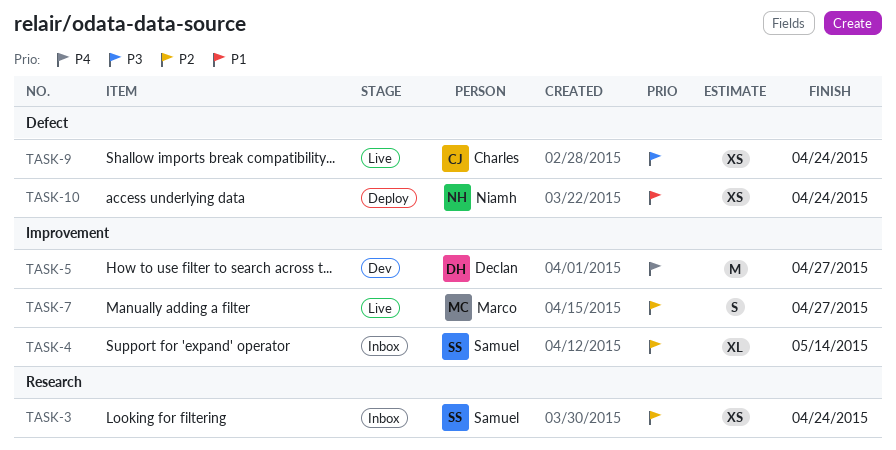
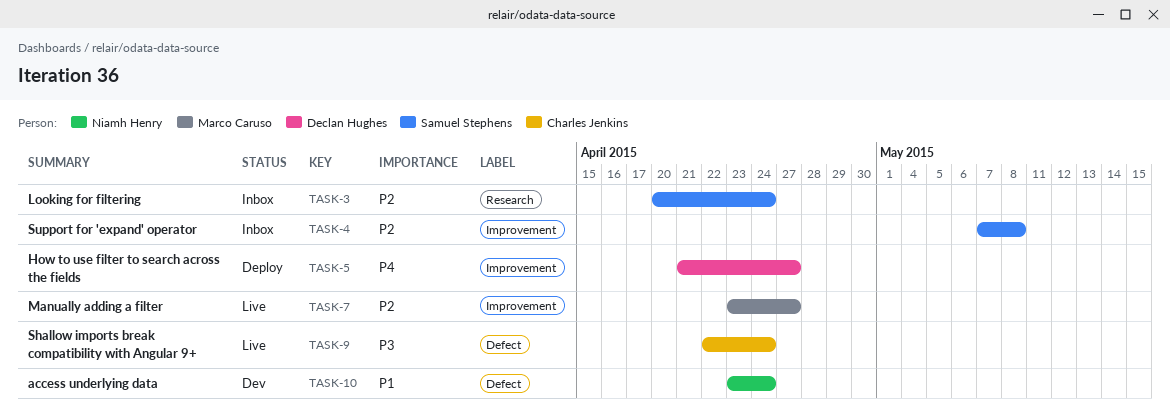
TASK-4, due: May 14 -> May 8
TASK-5, status: Dev -> Deploy
TASK-10, status: Deploy -> Dev

